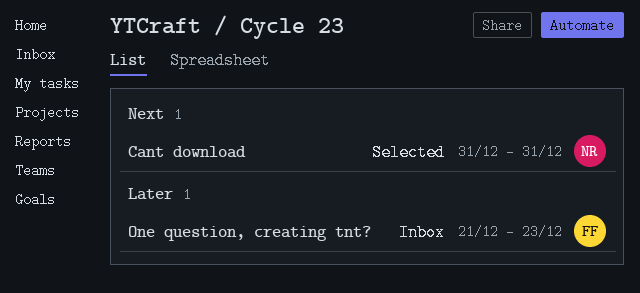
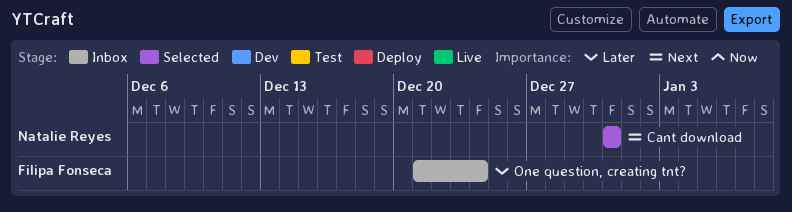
One question, creating tnt?, due: Dec 23 -> Dec 24

